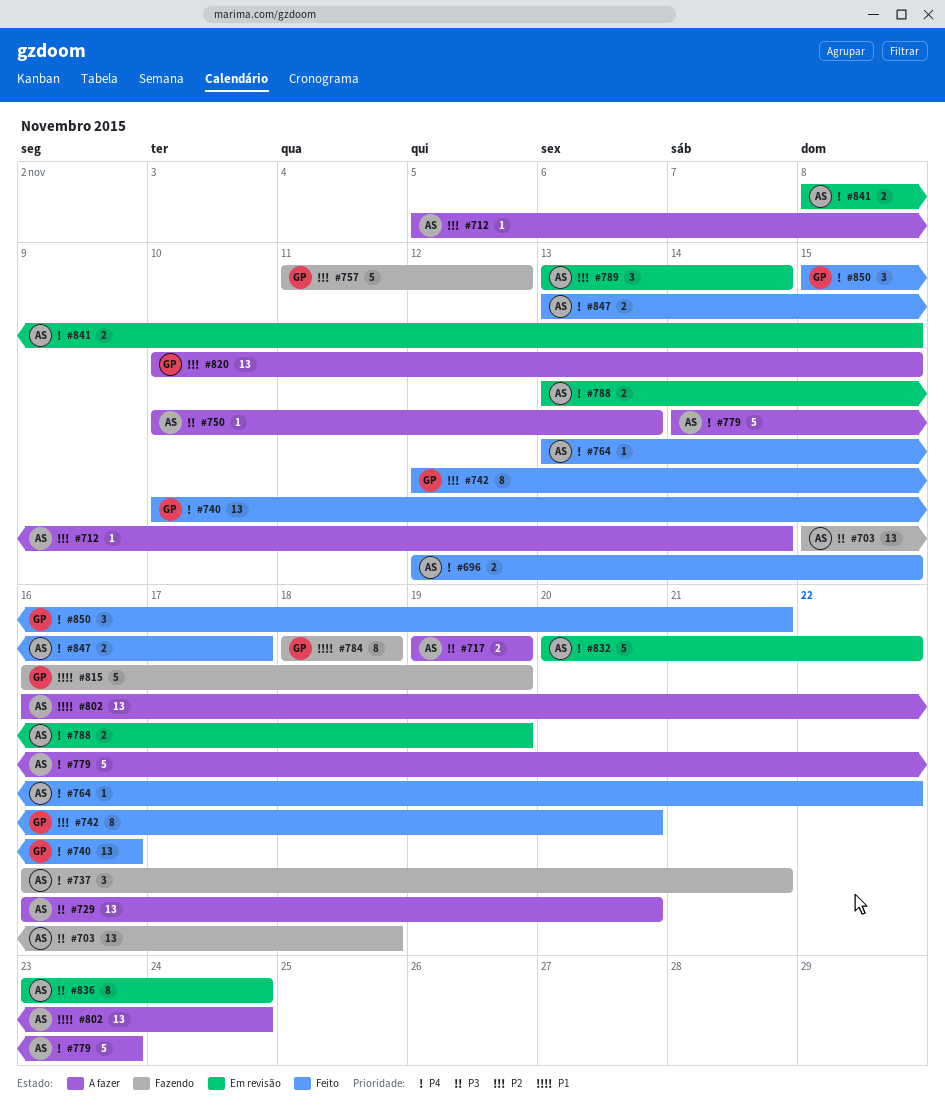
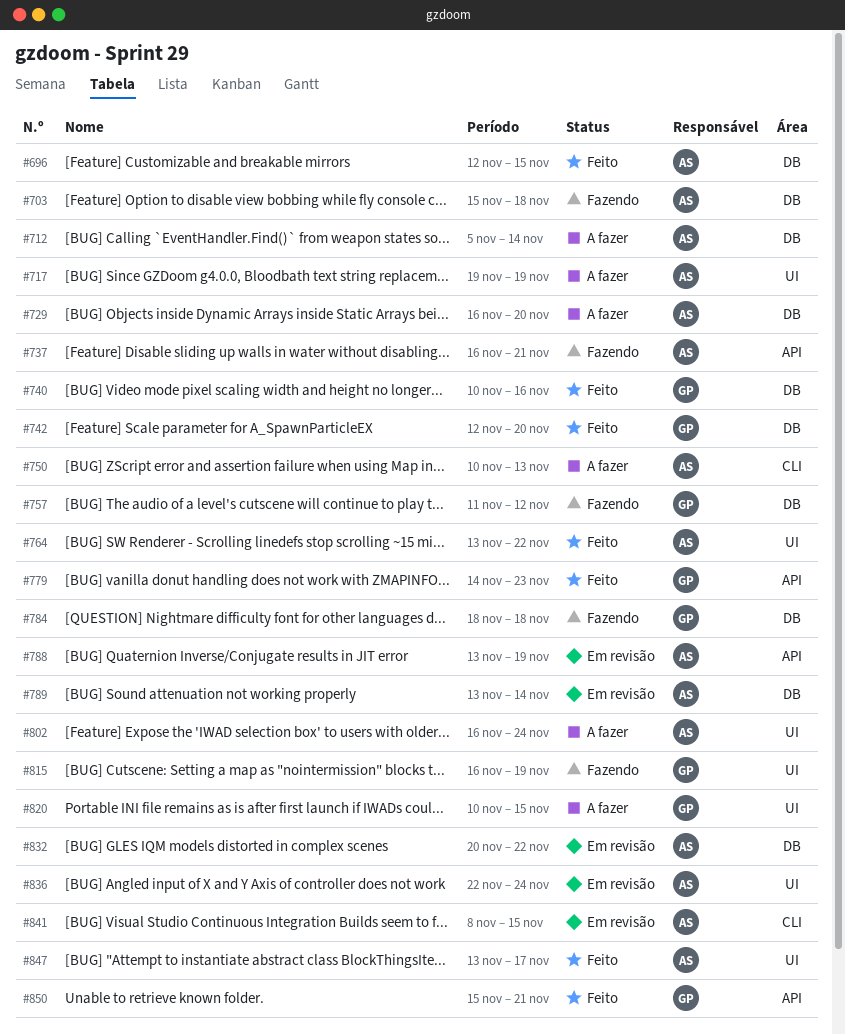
#779, status: A fazer -> Feito
#779, owner: AS -> GP
#836, start: Nov 23 -> Nov 22

